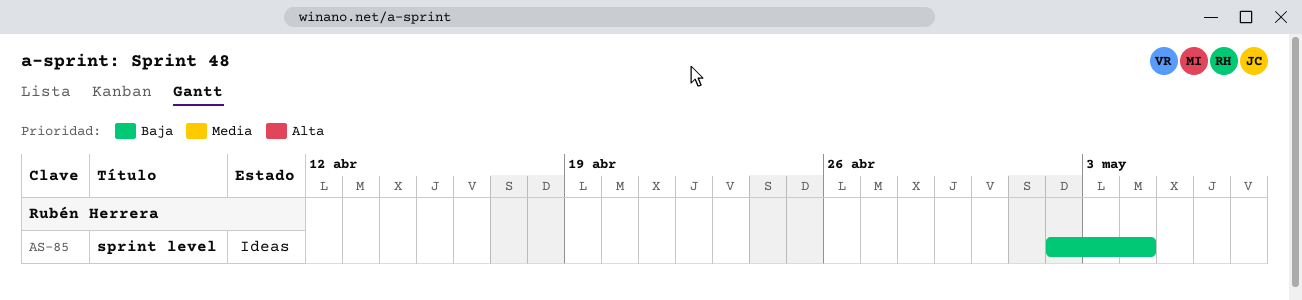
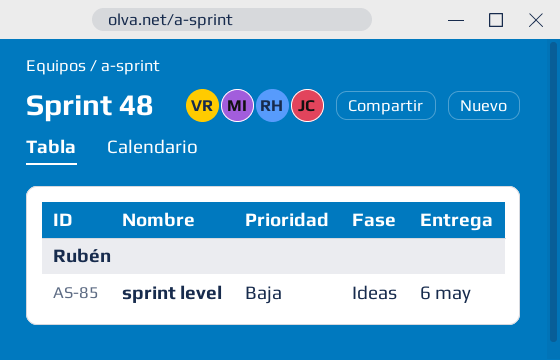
AS-85, due: May 4 -> May 6

